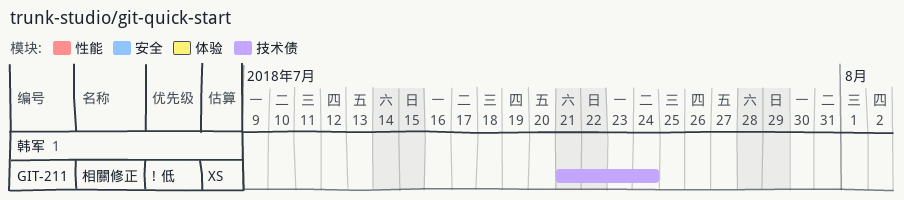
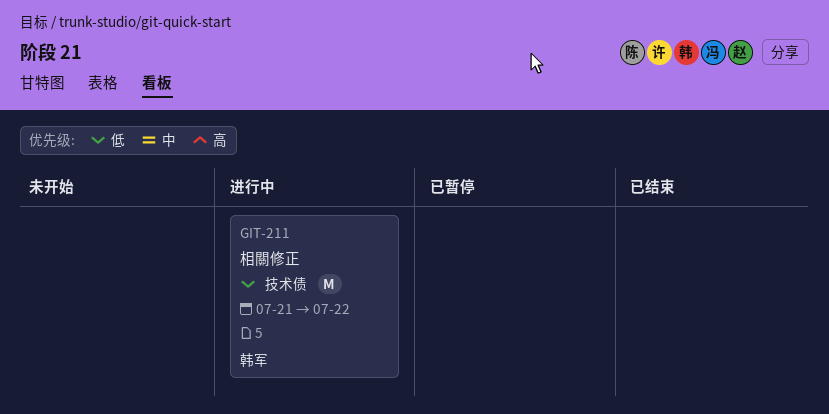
GIT-211, estimate: XS -> M
GIT-211, due: Jul 24 -> Jul 22

